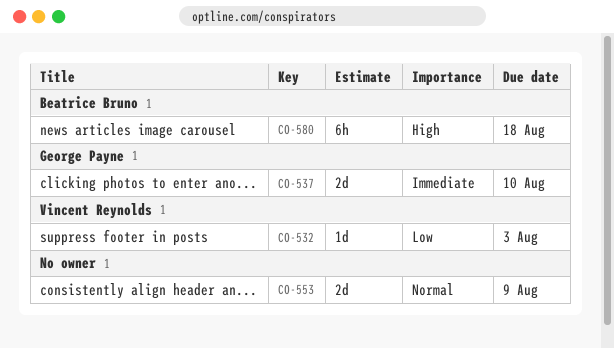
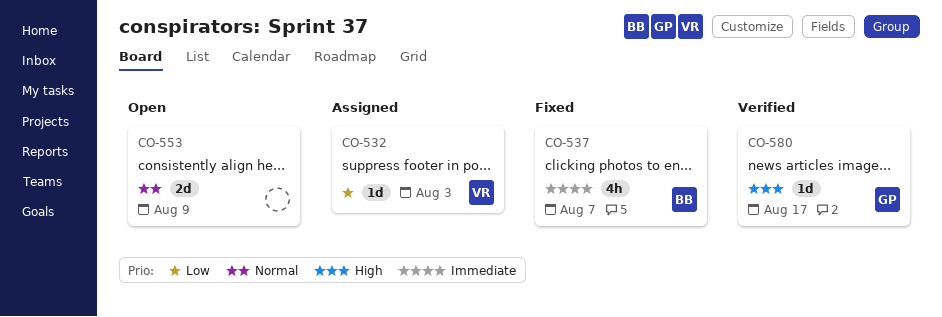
CO-537, owner: George Payne -> Beatrice Bruno
CO-537, estimate: 2d -> 4h
CO-537, due: Aug 10 -> Aug 7
CO-580, owner: Beatrice Bruno -> George Payne
CO-580, estimate: 6h -> 1d
CO-580, due: Aug 18 -> Aug 17

